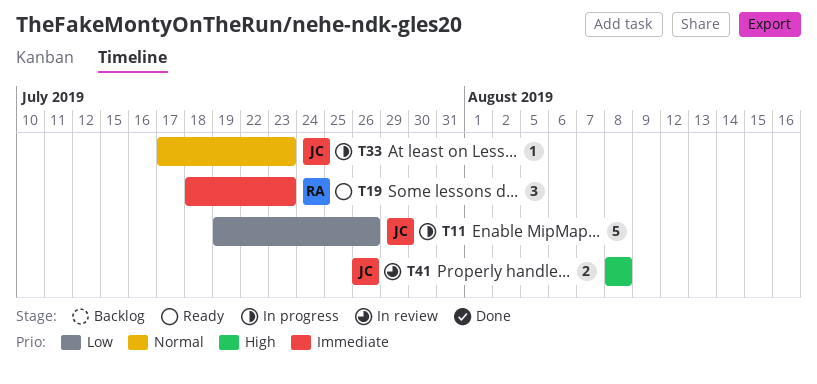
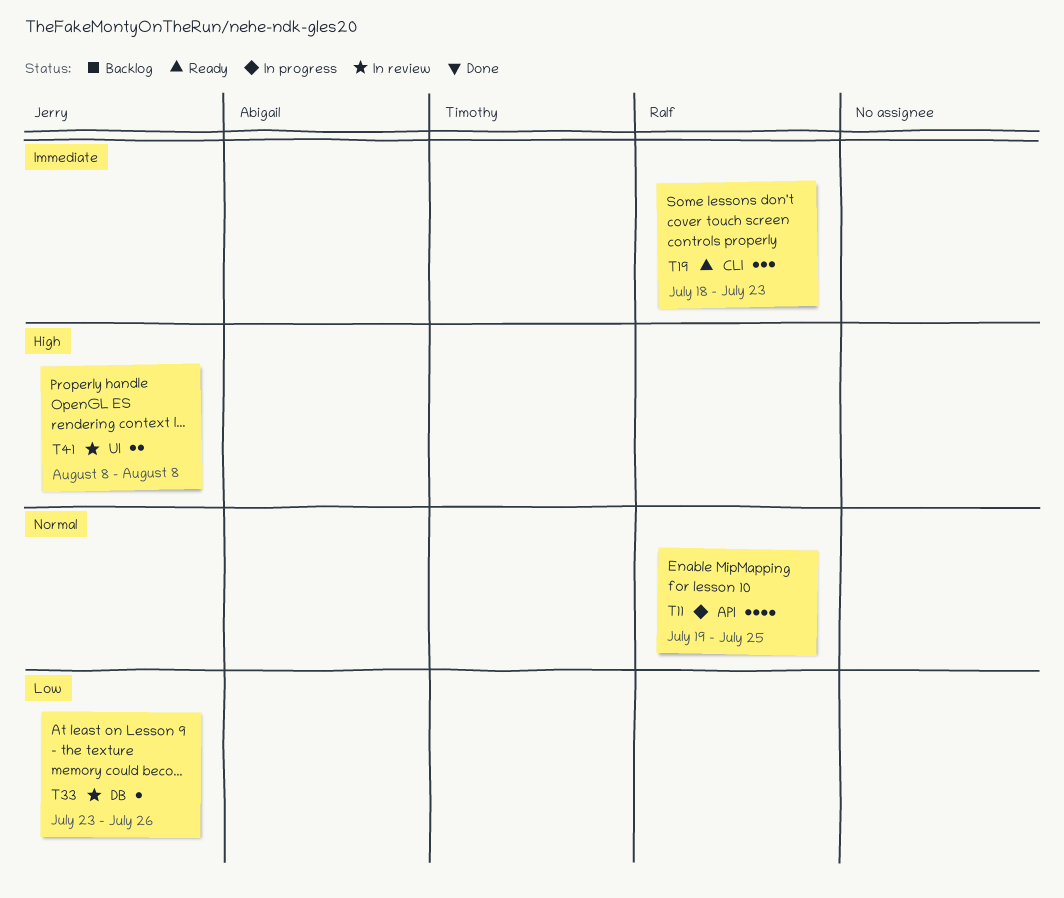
T11, owner: Jerry -> Ralf
T11, priority: Low -> Normal
T11, estimate: 5 -> 4
T11, due: Jul 26 -> Jul 25
T33, status: In progress -> In review
T33, priority: Normal -> Low
T33, start: Jul 17 -> Jul 23
T33, due: Jul 23 -> Jul 26

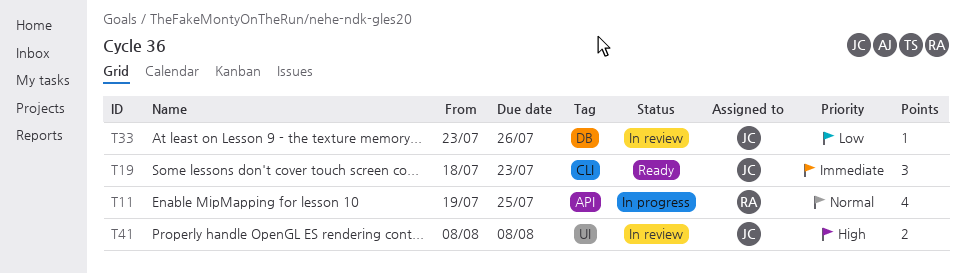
T19, owner: Ralf -> Jerry

